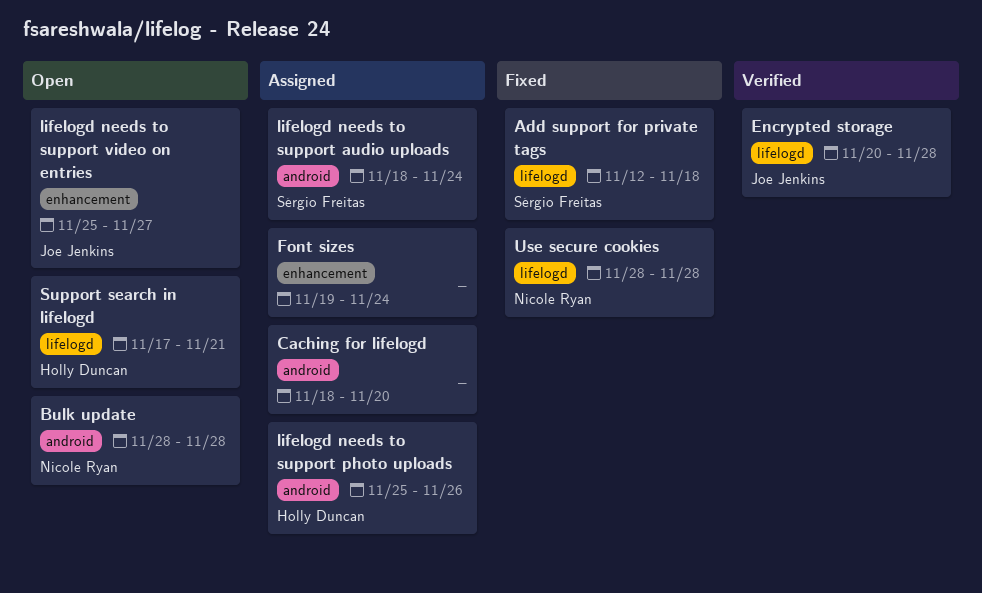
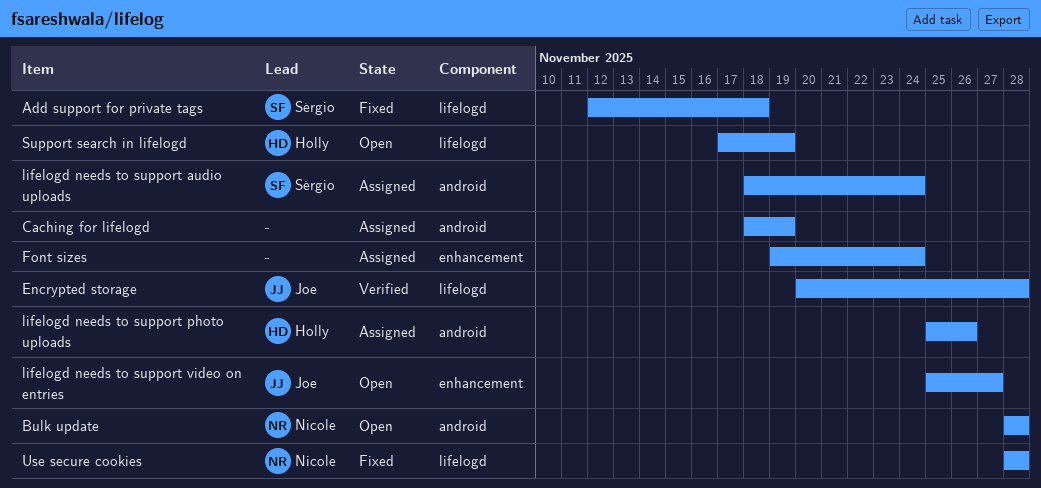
Caching for lifelogd, due: Nov 20 -> Nov 19
Support search in lifelogd, due: Nov 21 -> Nov 19

